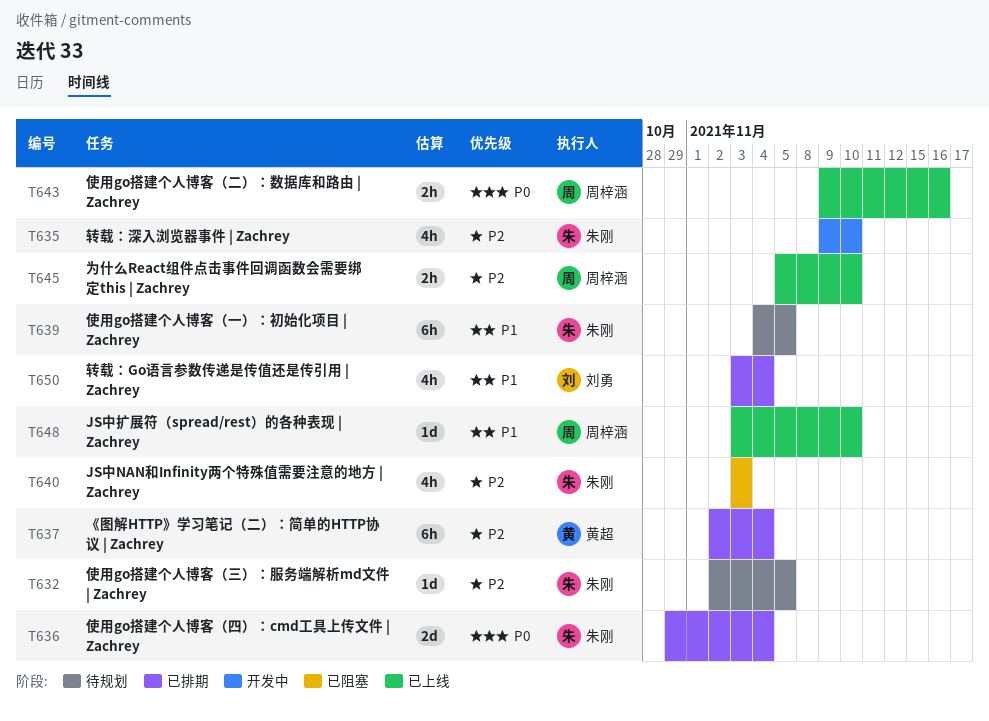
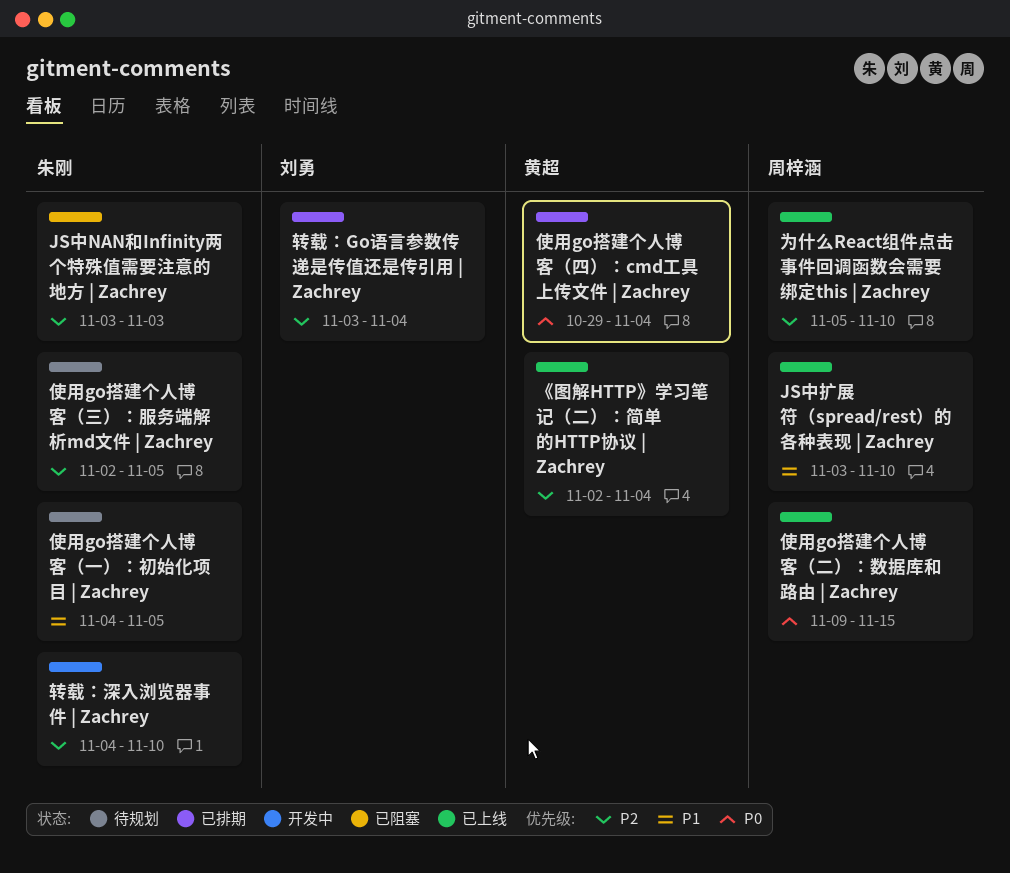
《图解HTTP》学习笔记（二）：简单的HTTP协议 | Zachrey, status: 已排期 -> 已上线
使用go搭建个人博客（二）：数据库和路由 | Zachrey, due: Nov 16 -> Nov 15
使用go搭建个人博客（四）：cmd工具上传文件 | Zachrey, owner: 朱刚 -> 黄超
转载：Go语言参数传递是传值还是传引用 | Zachrey, priority: P1 -> P2
转载：深入浏览器事件 | Zachrey, start: Nov 9 -> Nov 4

